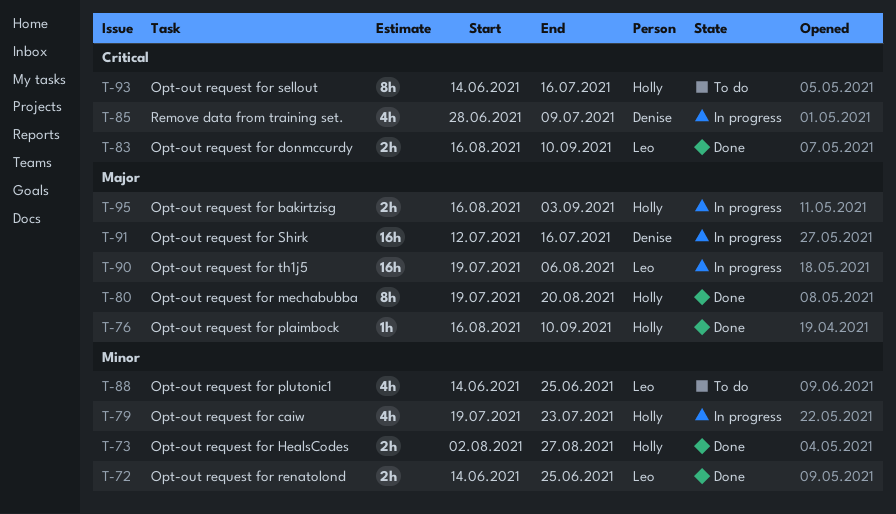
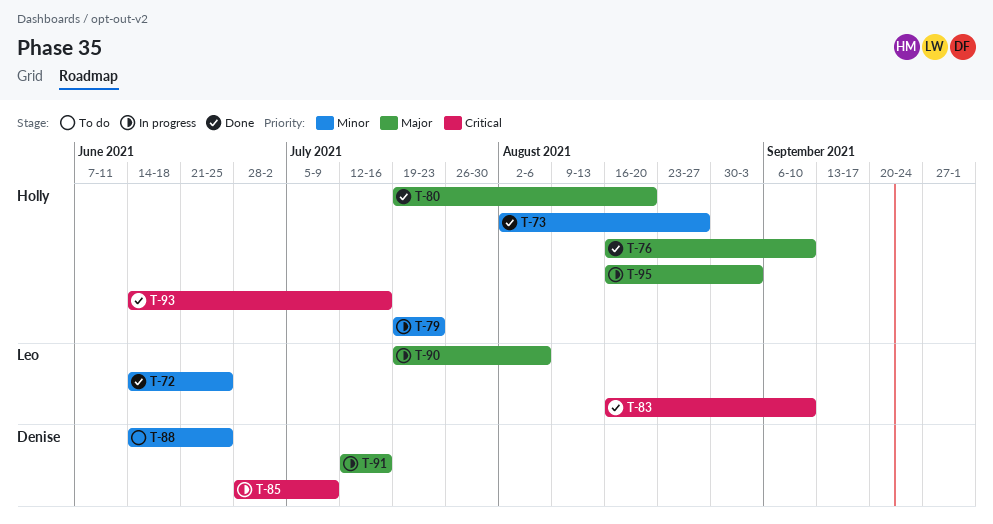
T-88, owner: Leo -> Denise
T-93, status: To do -> Done

